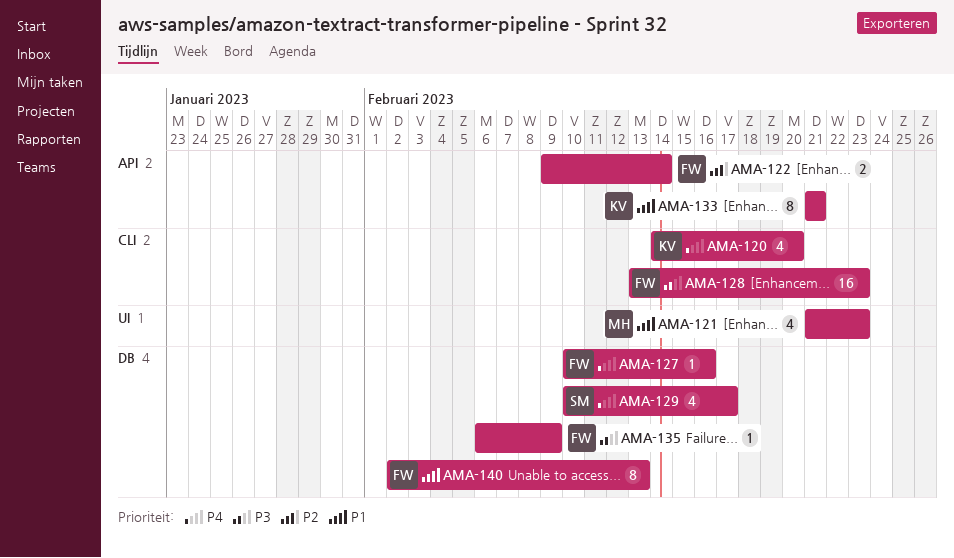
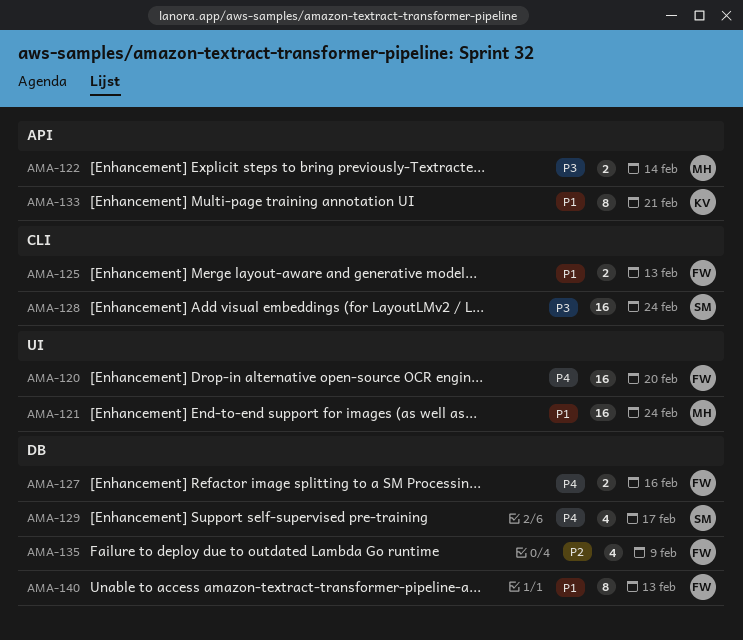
AMA-120, owner: KV -> FW
AMA-120, label: CLI -> UI
AMA-120, estimate: 4 -> 16
AMA-121, estimate: 4 -> 16
AMA-121, due: Feb 23 -> Feb 24
AMA-122, owner: FW -> MH
AMA-122, priority: P2 -> P3
AMA-125: none -> present
AMA-127, estimate: 1 -> 2
AMA-128, owner: FW -> SM
AMA-128, due: Feb 23 -> Feb 24
AMA-135, priority: P3 -> P2
AMA-135, estimate: 1 -> 4

